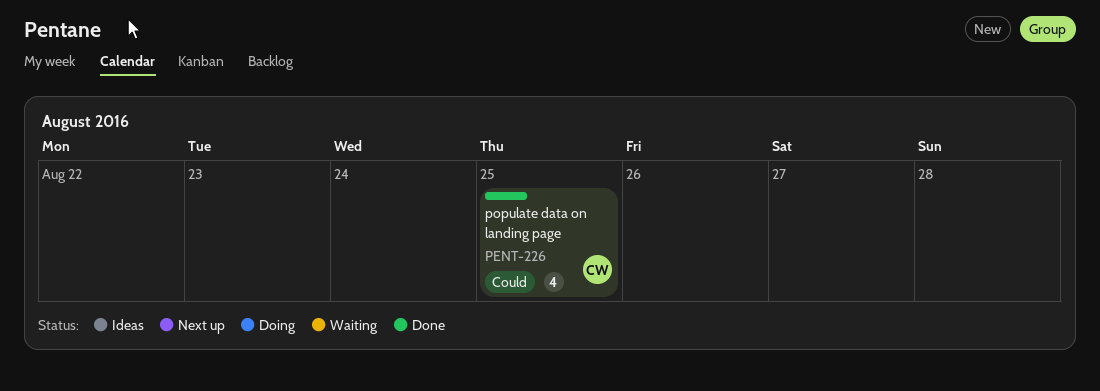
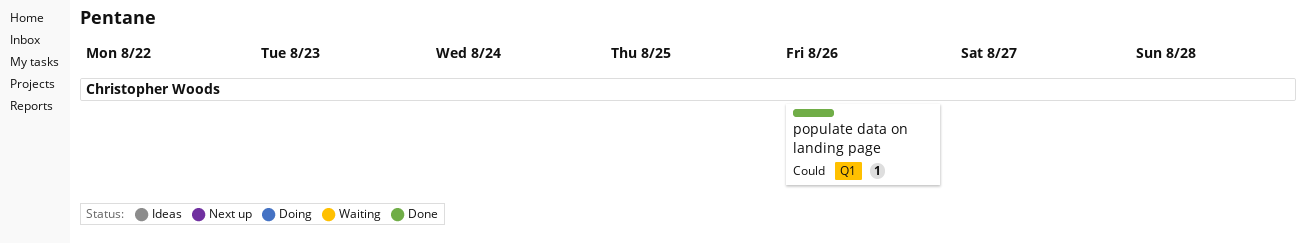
populate data on landing page, estimate: 4 -> 1
populate data on landing page, due: Aug 25 -> Aug 26

